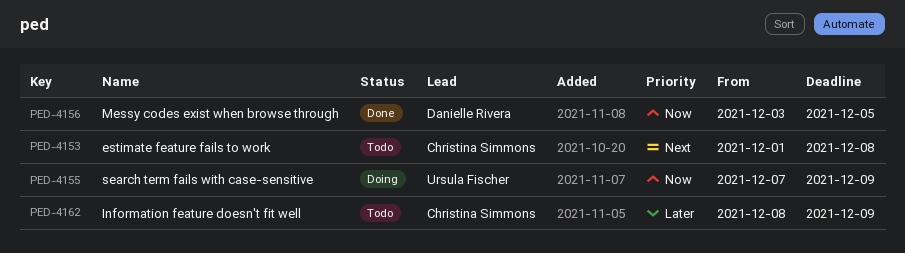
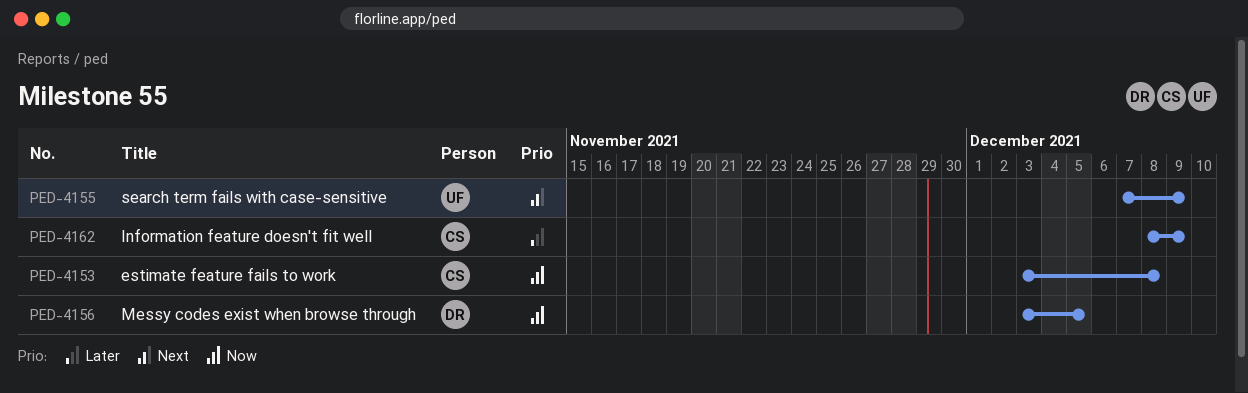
PED-4153, priority: Next -> Now
PED-4153, start: Dec 1 -> Dec 3
PED-4155, priority: Now -> Next

